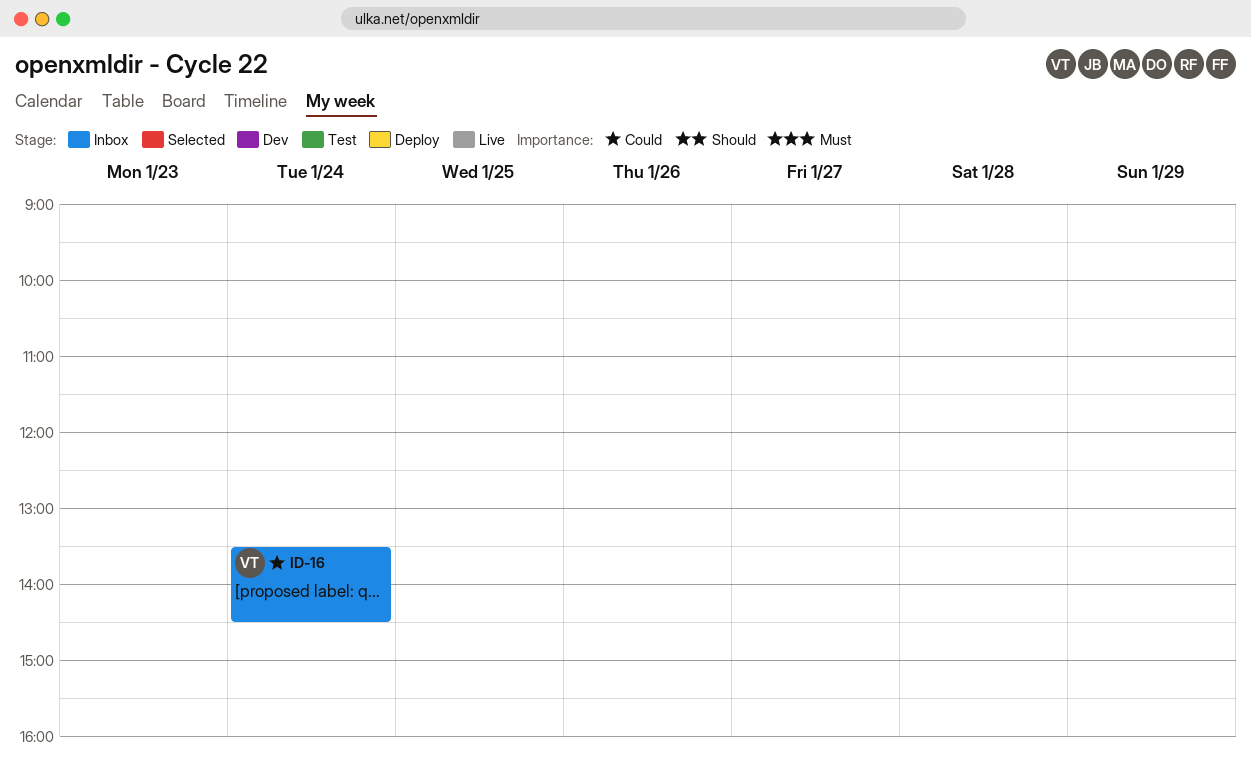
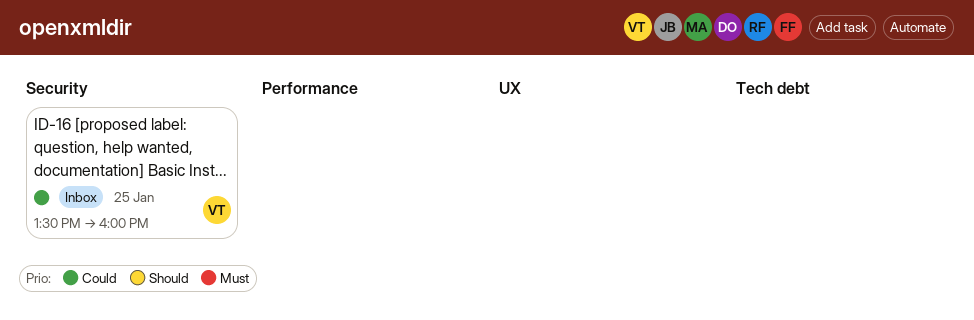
ID-16, day: Jan 24 -> Jan 25
ID-16, ends: 14:30 -> 16:00

